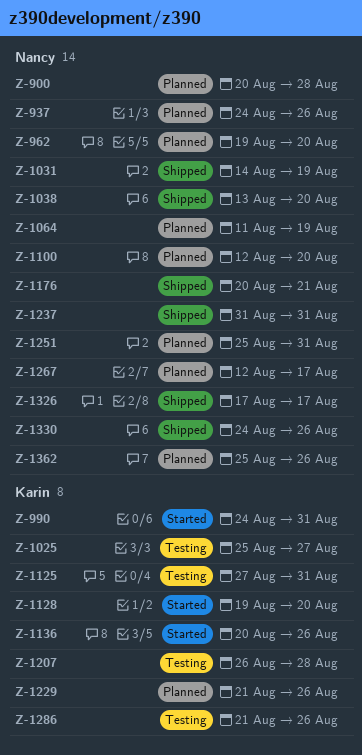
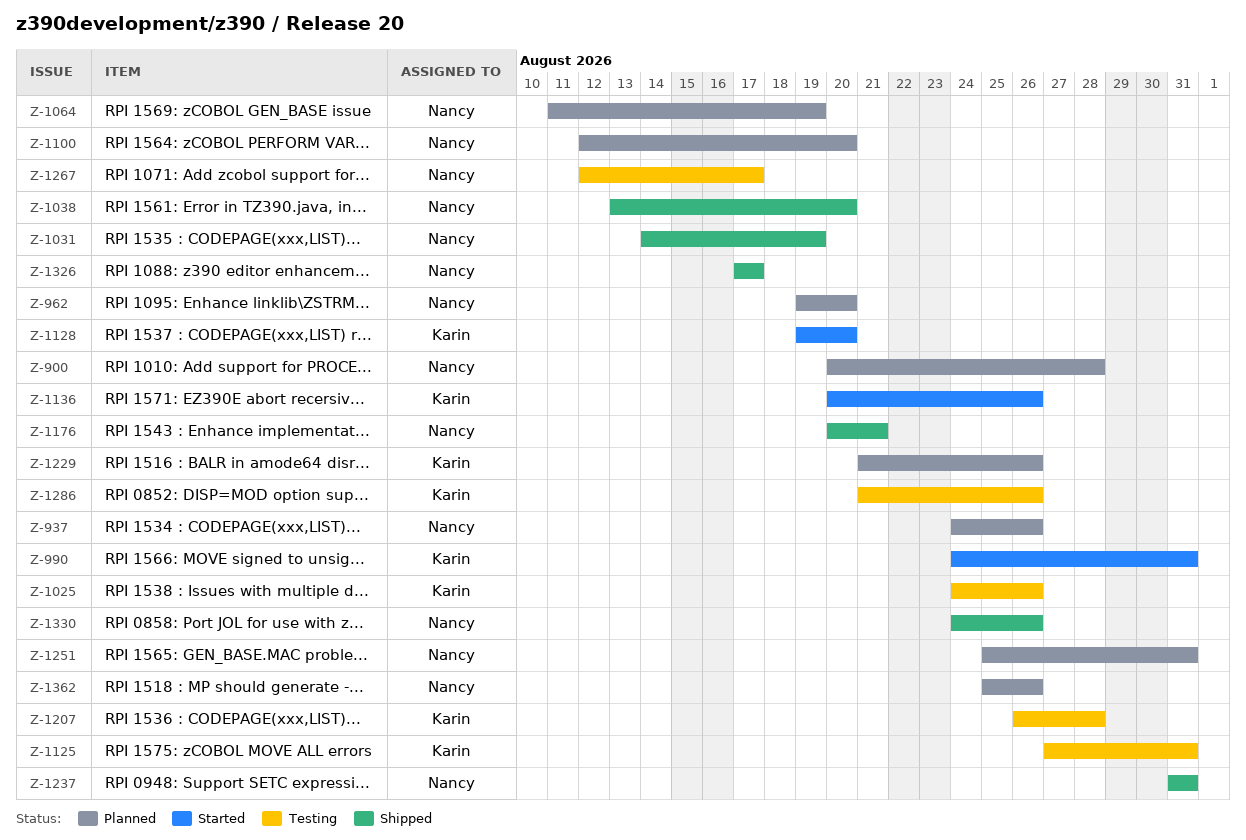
Z-1025, start: Aug 25 -> Aug 24
Z-1025, due: Aug 27 -> Aug 26
Z-1267, status: Planned -> Testing

